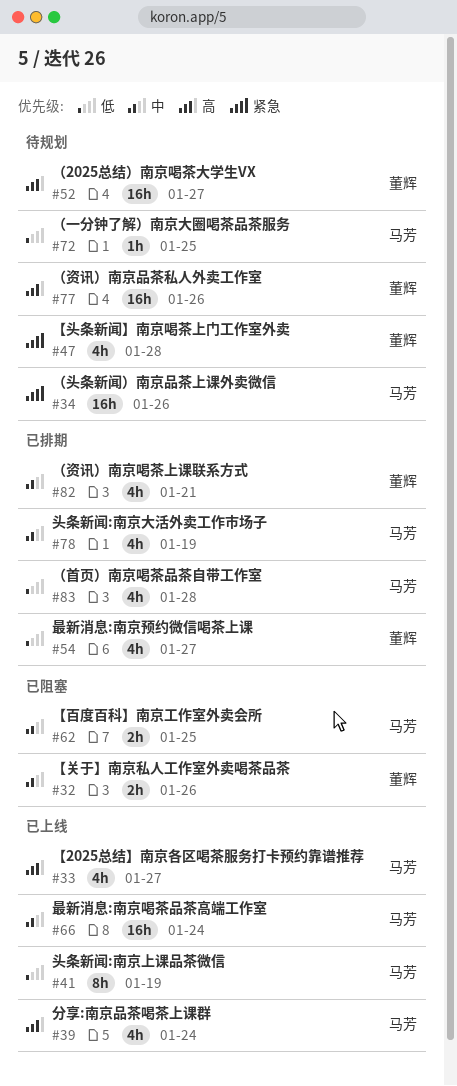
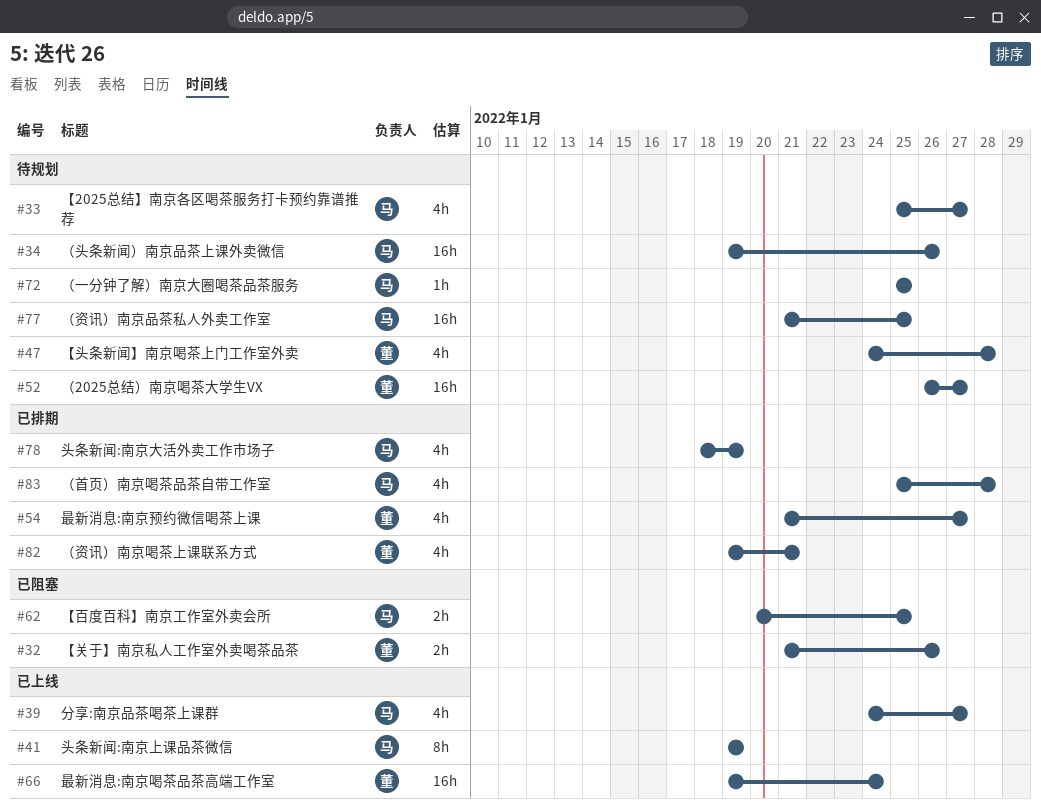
#33, status: 已上线 -> 待规划
#39, due: Jan 24 -> Jan 27
#66, owner: 马芳 -> 董辉
#77, owner: 董辉 -> 马芳
#77, due: Jan 26 -> Jan 25

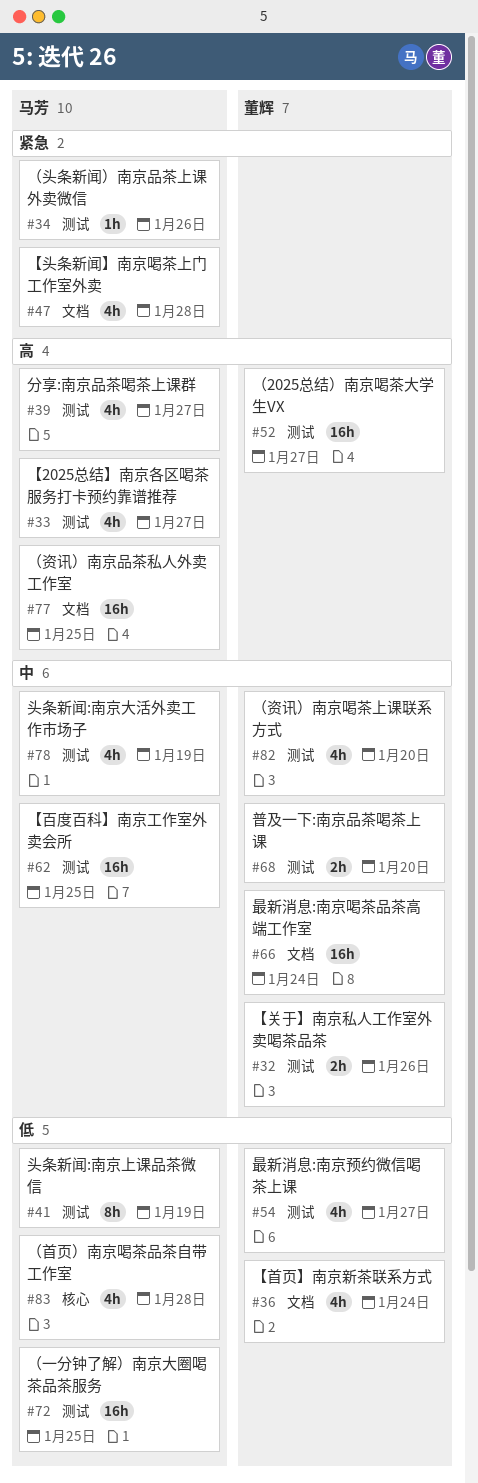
#34, estimate: 16h -> 1h
#36: none -> present
#47, owner: 董辉 -> 马芳
#62, estimate: 2h -> 16h
#68: none -> present
#72, estimate: 1h -> 16h
#82, due: Jan 21 -> Jan 20

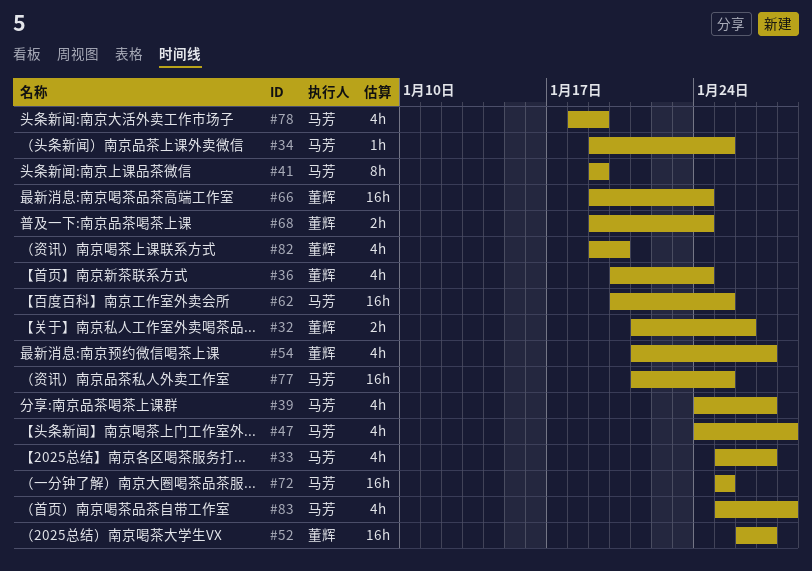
#34, due: Jan 26 -> Jan 25
#68, due: Jan 20 -> Jan 24

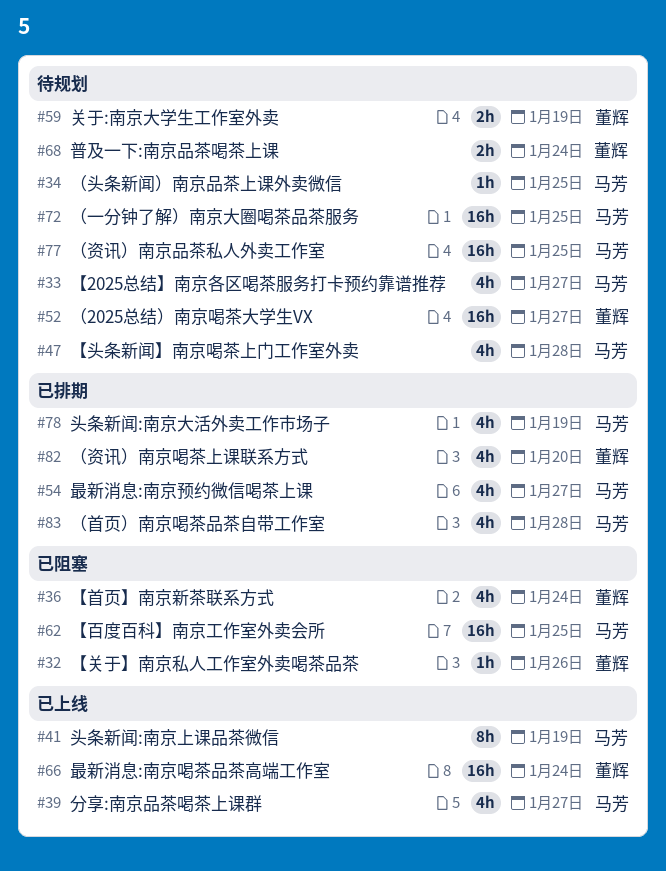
#32, estimate: 2h -> 1h
#54, owner: 董辉 -> 马芳
#59: none -> present

